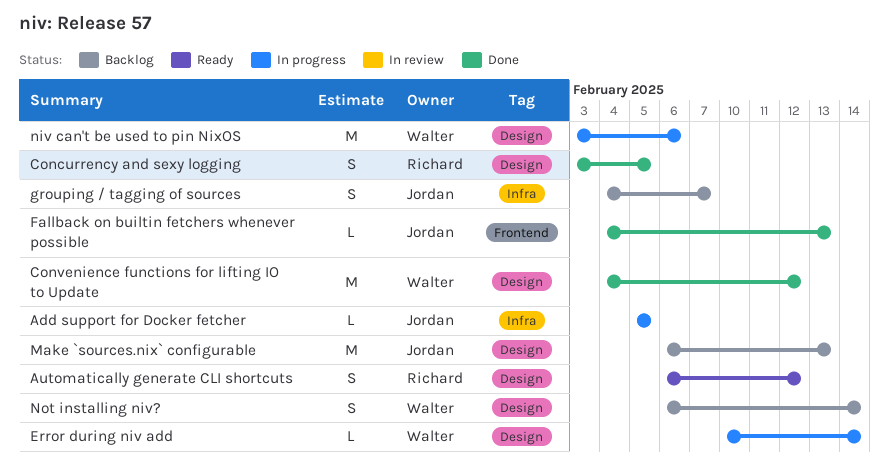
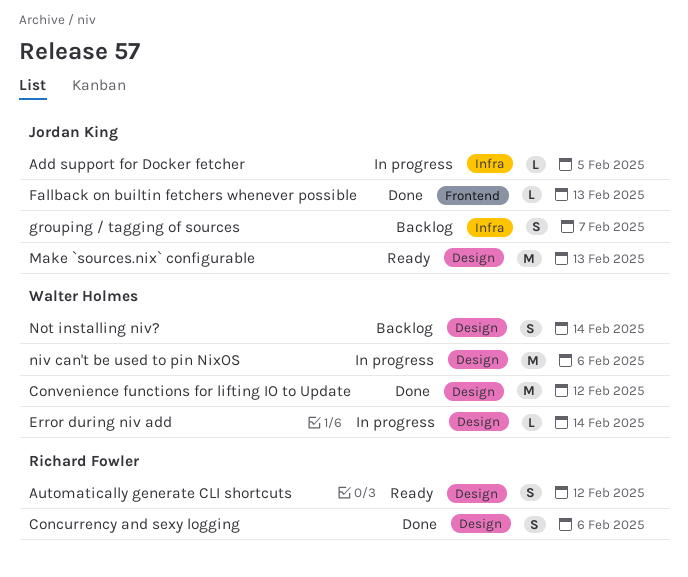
Concurrency and sexy logging, due: Feb 5 -> Feb 6
Make `sources.nix` configurable, status: Backlog -> Ready

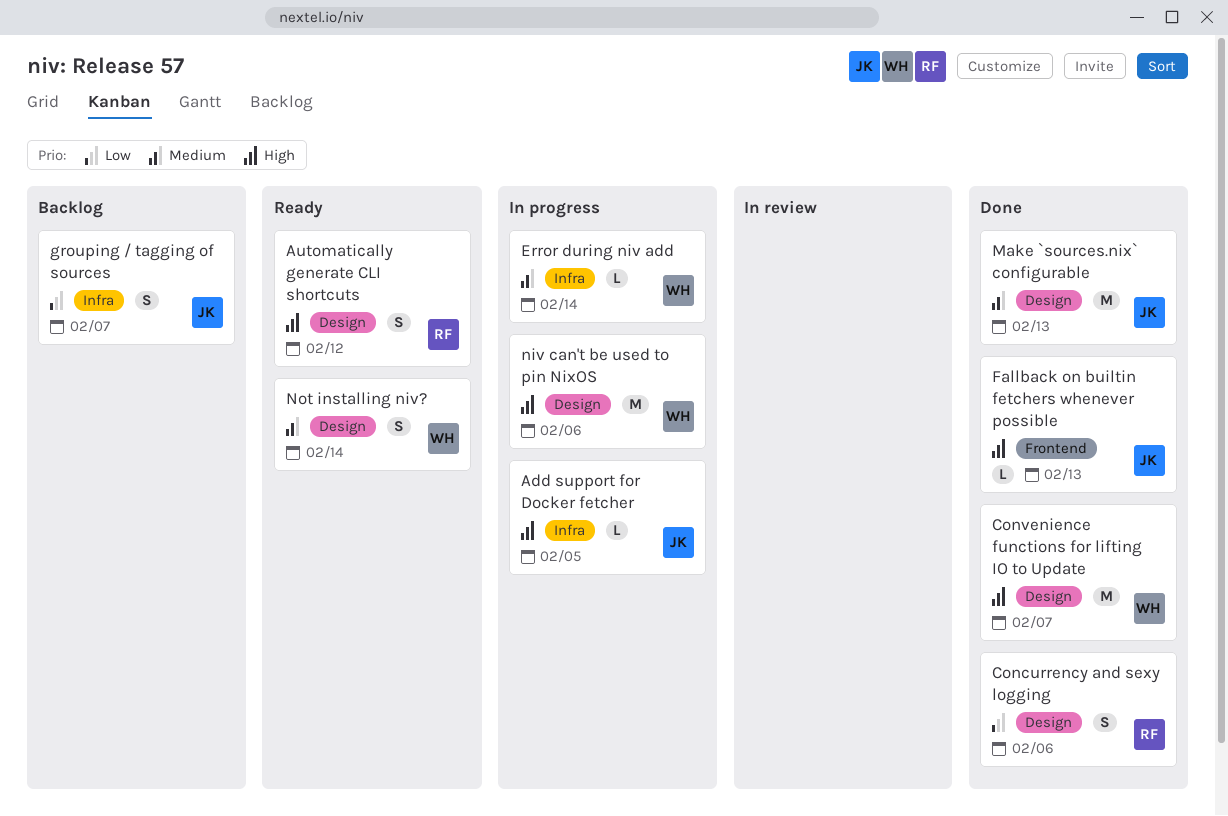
Convenience functions for lifting IO to Update, due: Feb 12 -> Feb 7
Error during niv add, label: Design -> Infra
Make `sources.nix` configurable, status: Ready -> Done
Not installing niv?, status: Backlog -> Ready

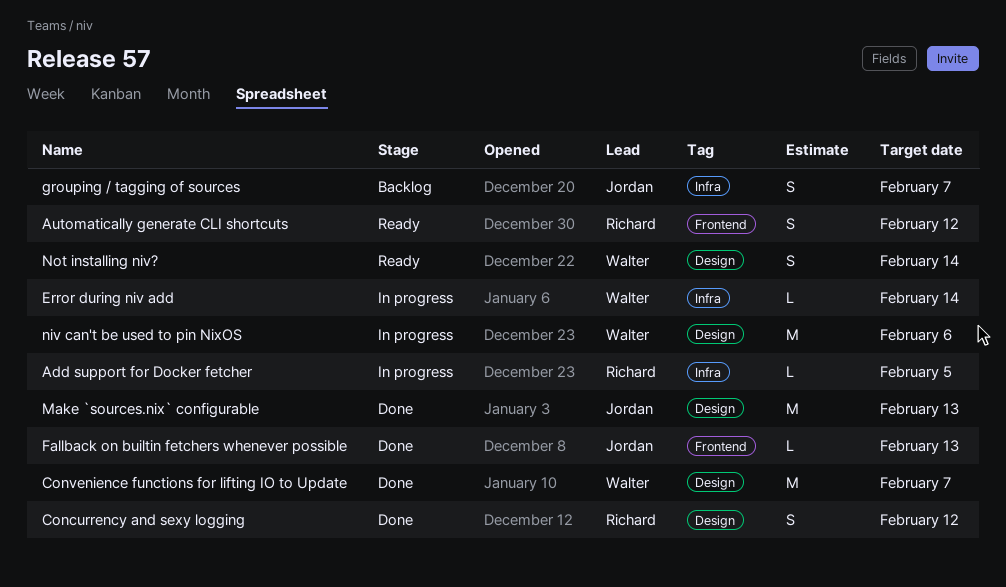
Add support for Docker fetcher, owner: Jordan -> Richard
Automatically generate CLI shortcuts, label: Design -> Frontend
Concurrency and sexy logging, due: Feb 6 -> Feb 12

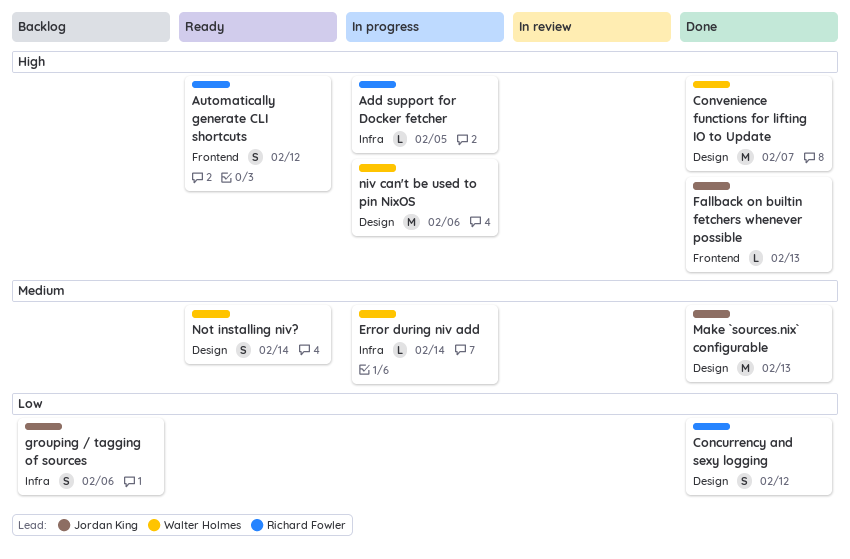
grouping / tagging of sources, due: Feb 7 -> Feb 6

